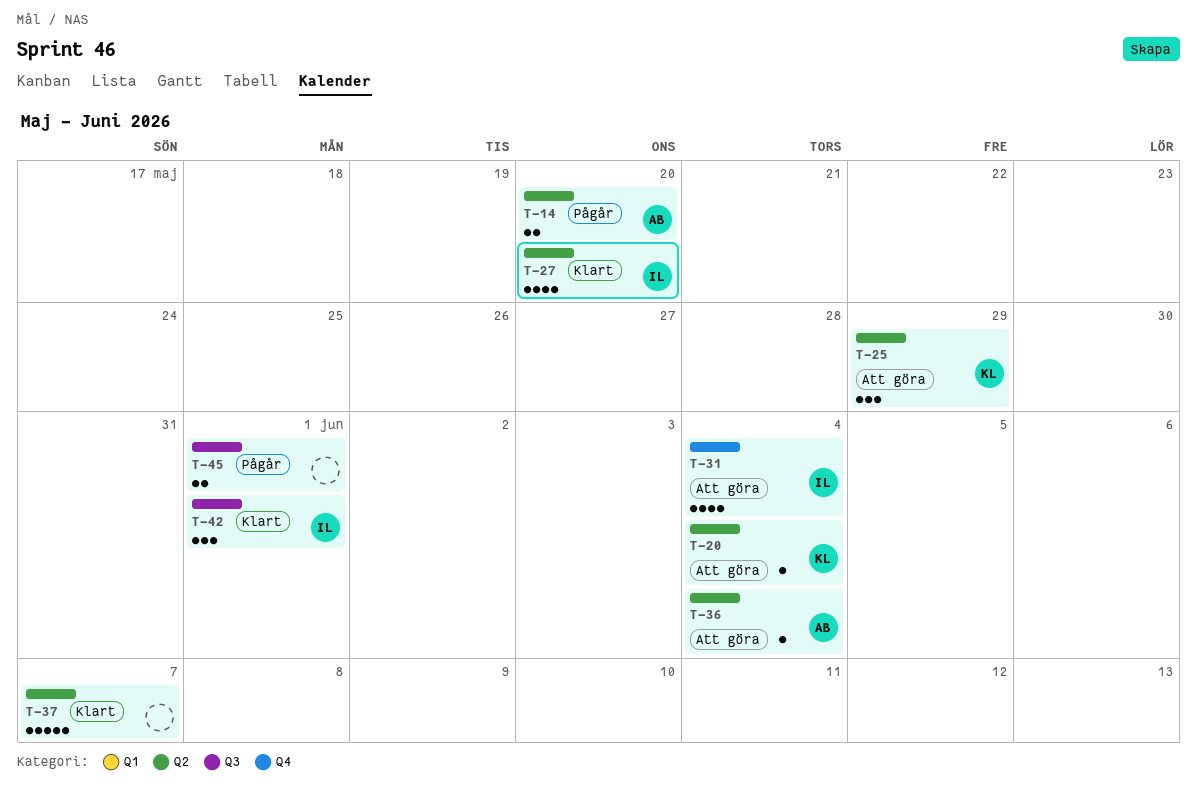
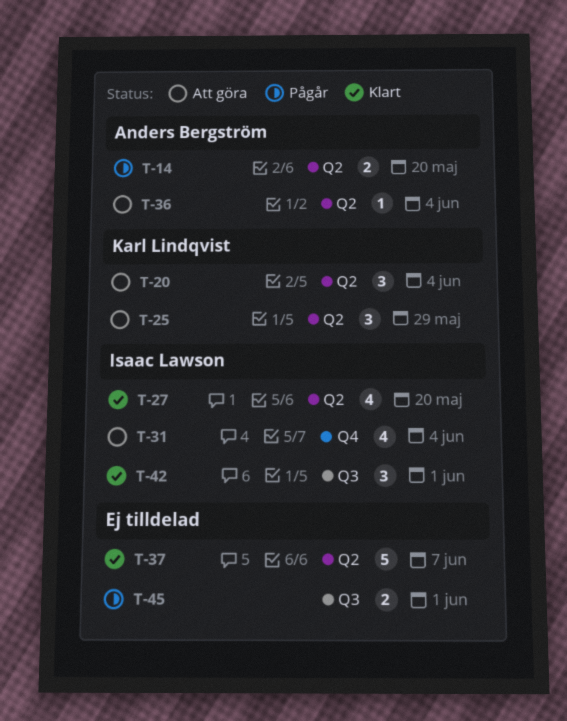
T-20, estimate: 1 -> 3

